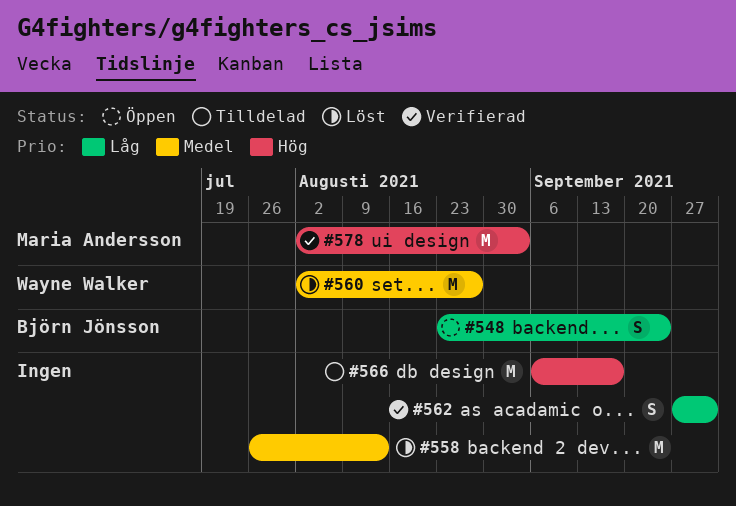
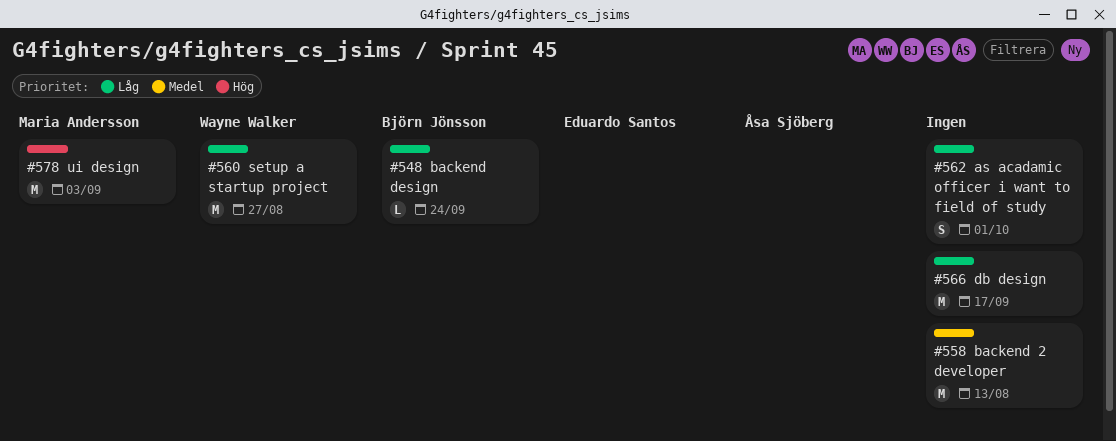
#548, estimate: S -> L
#560, priority: Medel -> Låg
#566, priority: Hög -> Låg

